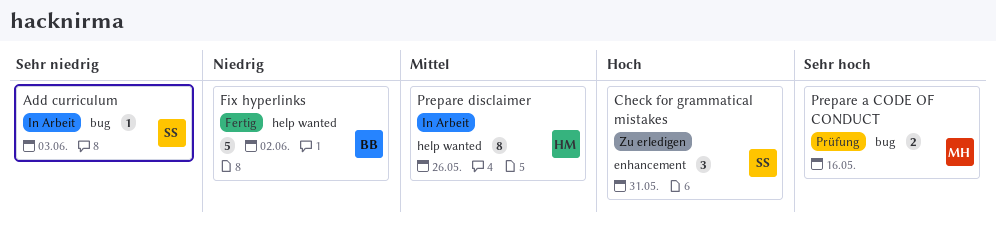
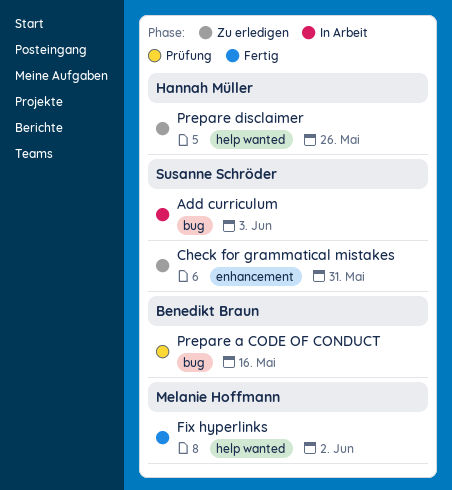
Fix hyperlinks, owner: Benedikt Braun -> Melanie Hoffmann
Prepare a CODE OF CONDUCT, owner: Melanie Hoffmann -> Benedikt Braun
Prepare disclaimer, status: In Arbeit -> Zu erledigen

